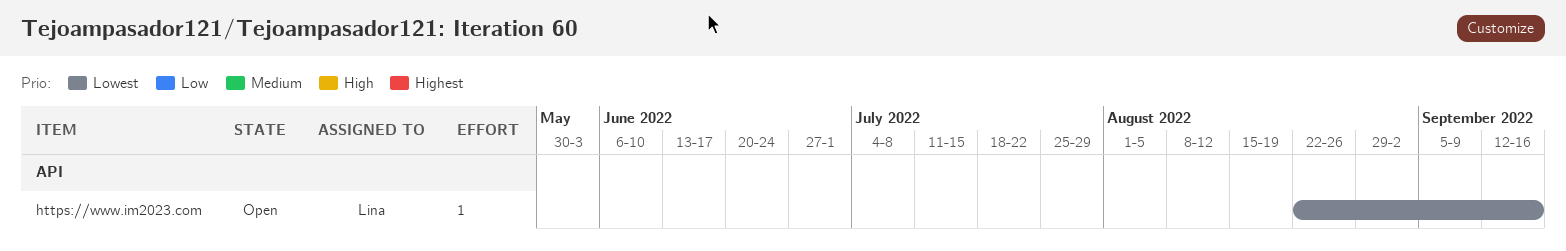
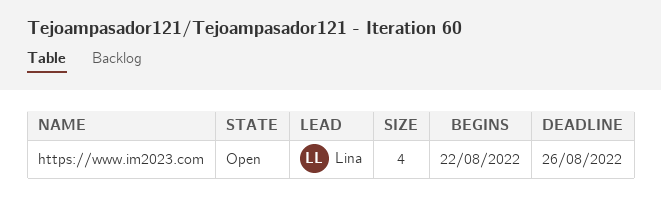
https://www.im2023.com, estimate: 1 -> 4
https://www.im2023.com, due: Sep 16 -> Aug 26

